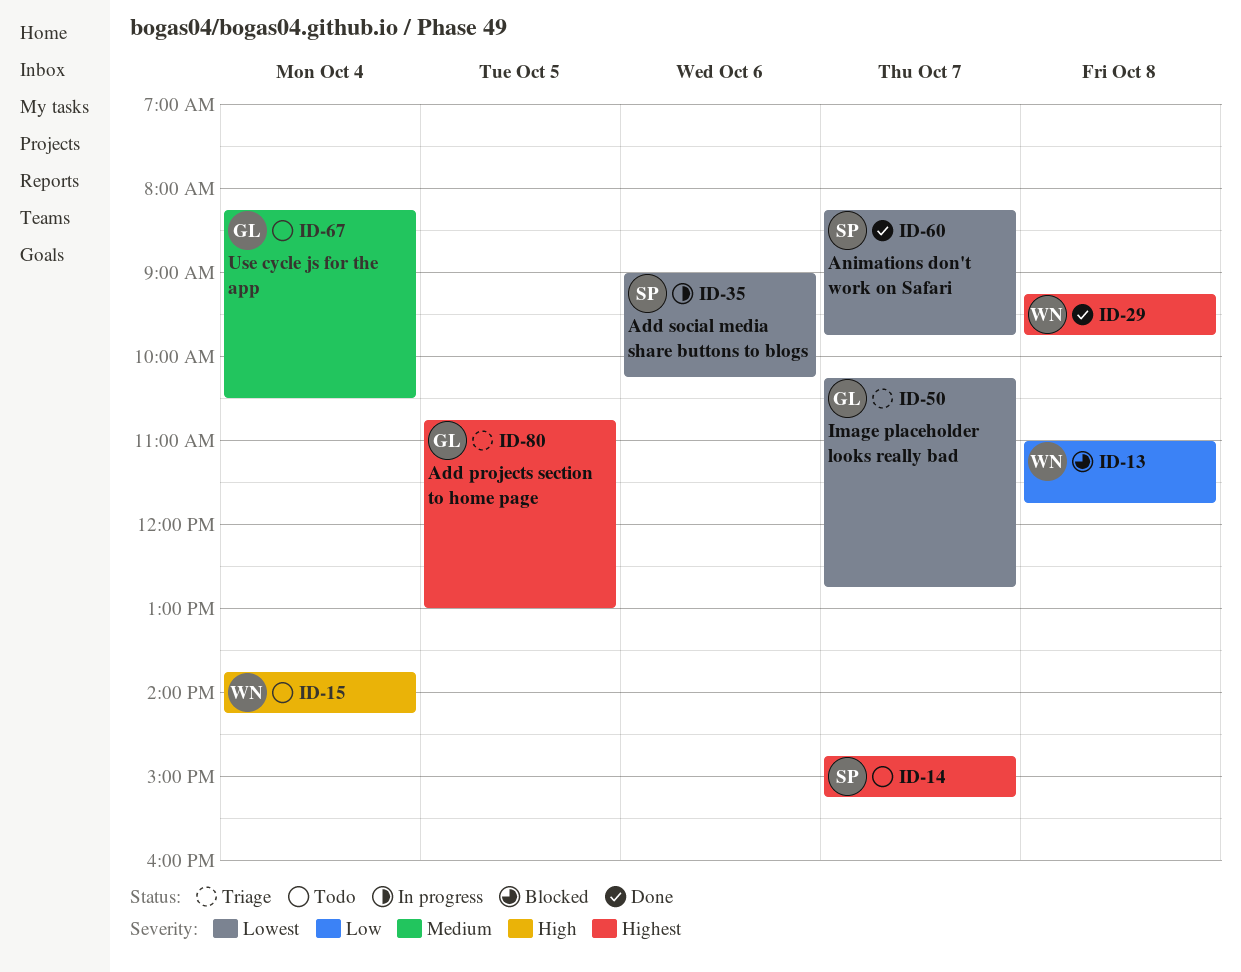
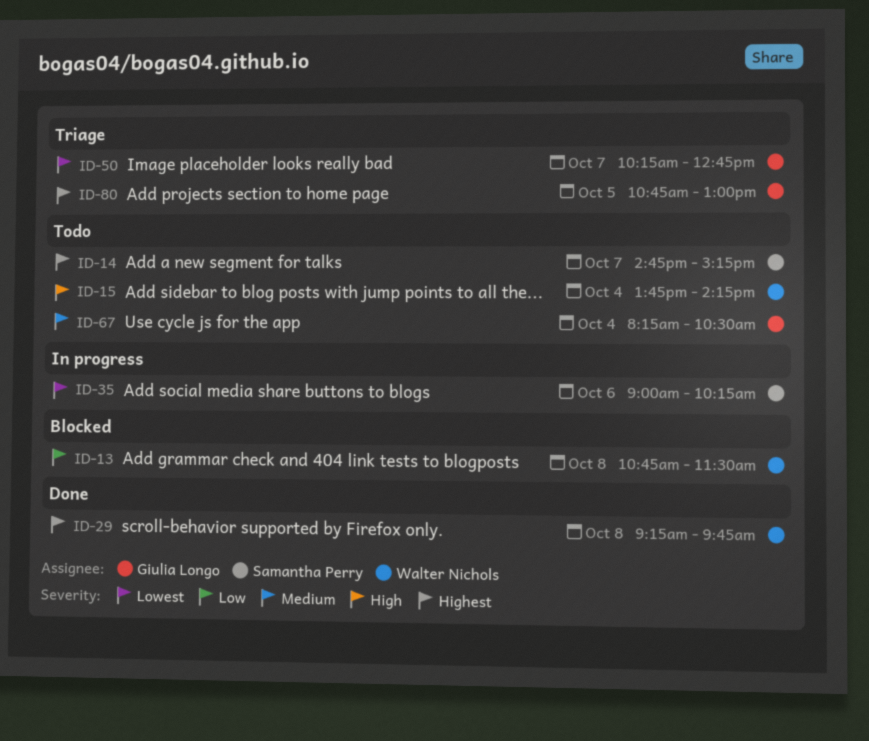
ID-13, begins: 11:00 -> 10:45
ID-13, ends: 11:45 -> 11:30
ID-60: present -> none

